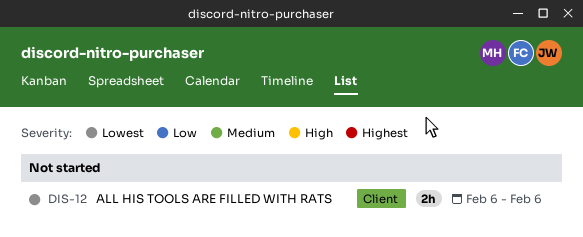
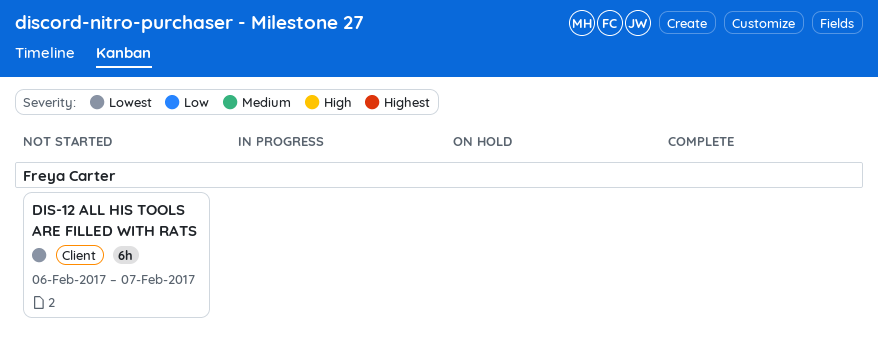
DIS-12, estimate: 2h -> 6h
DIS-12, due: Feb 6 -> Feb 7

